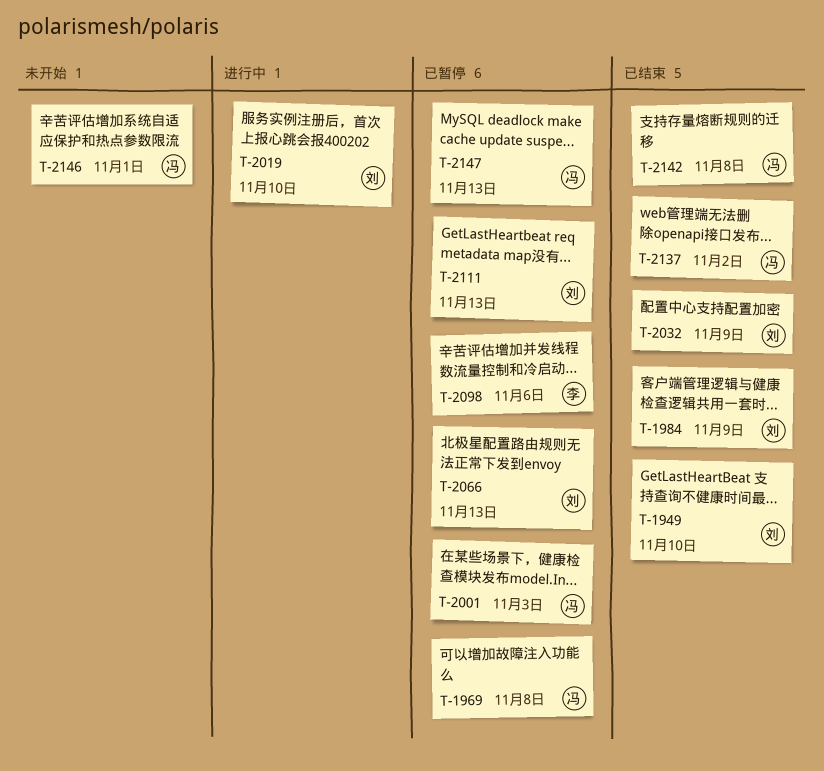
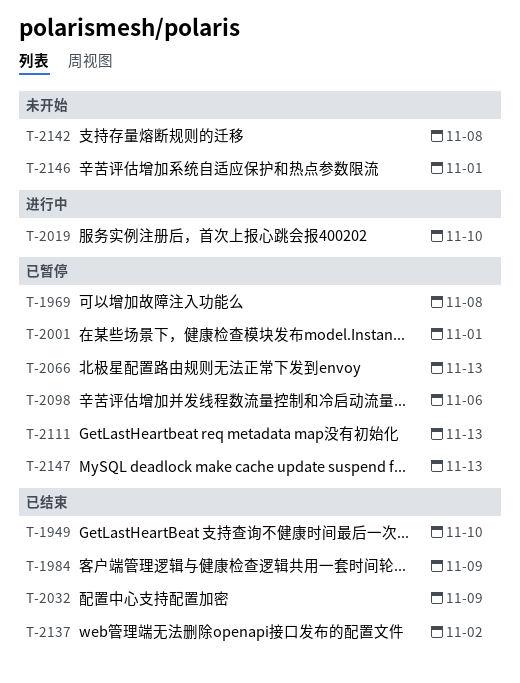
T-2001, due: Nov 3 -> Nov 1
T-2142, status: 已结束 -> 未开始

